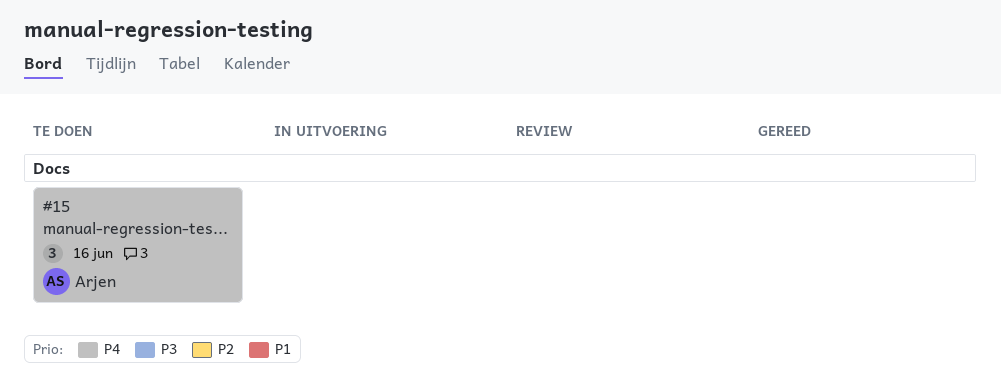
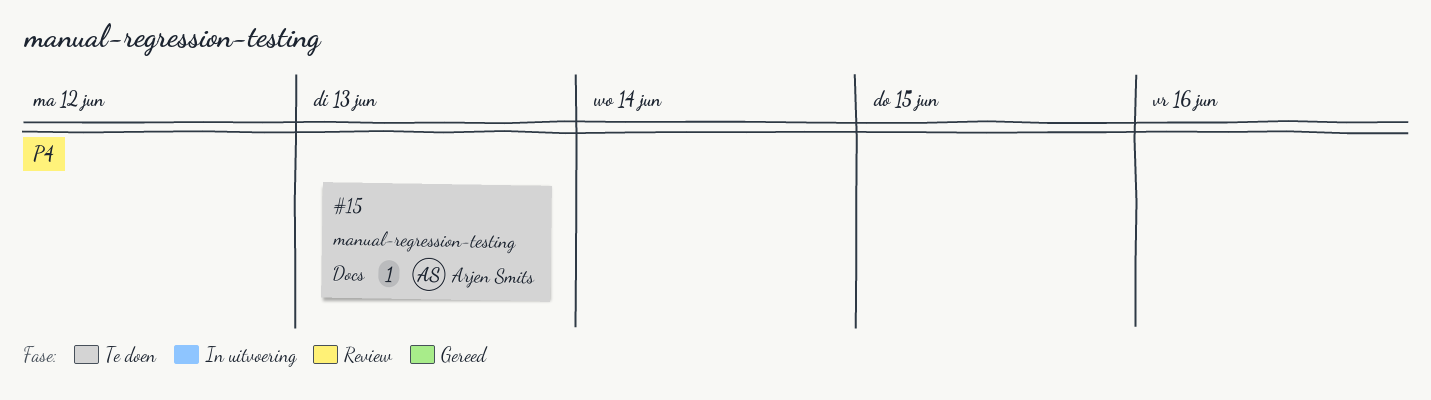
#15, estimate: 3 -> 1
#15, due: Jun 16 -> Jun 13

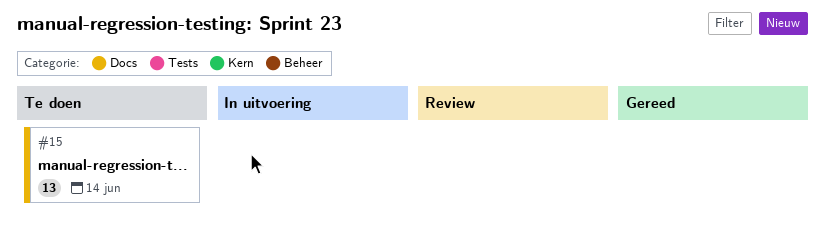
#15, estimate: 1 -> 13
#15, due: Jun 13 -> Jun 14

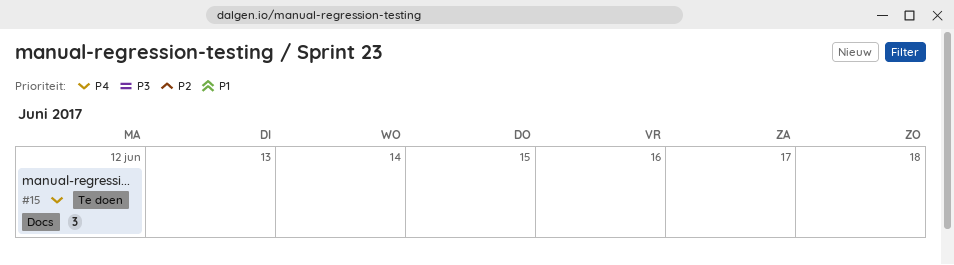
#15, estimate: 13 -> 3
#15, due: Jun 14 -> Jun 12

